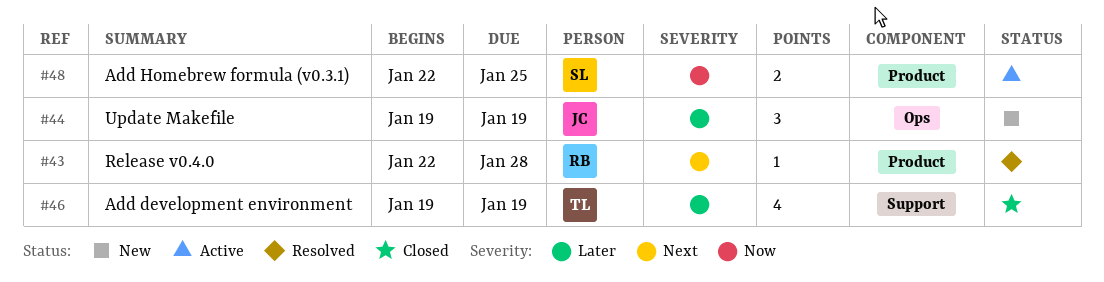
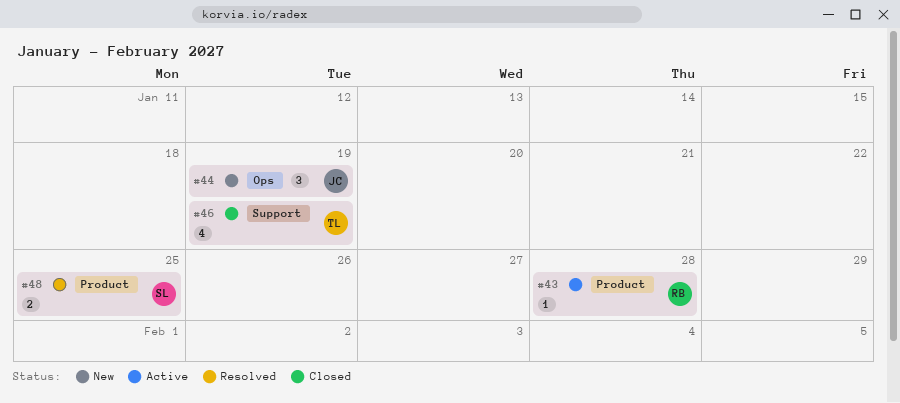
#43, status: Resolved -> Active
#48, status: Active -> Resolved

